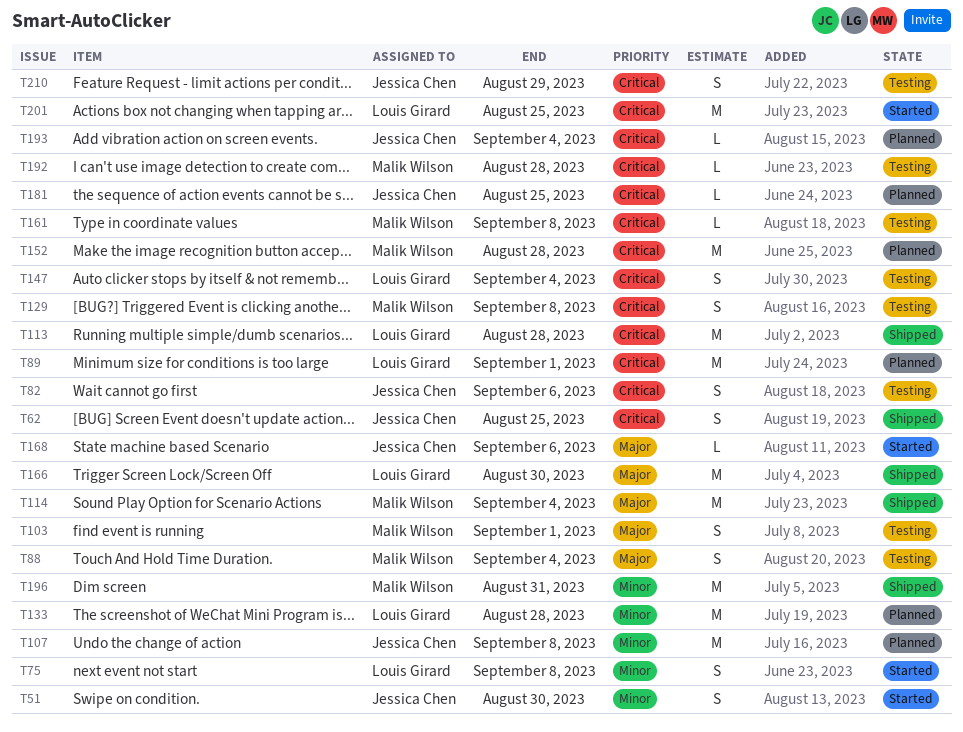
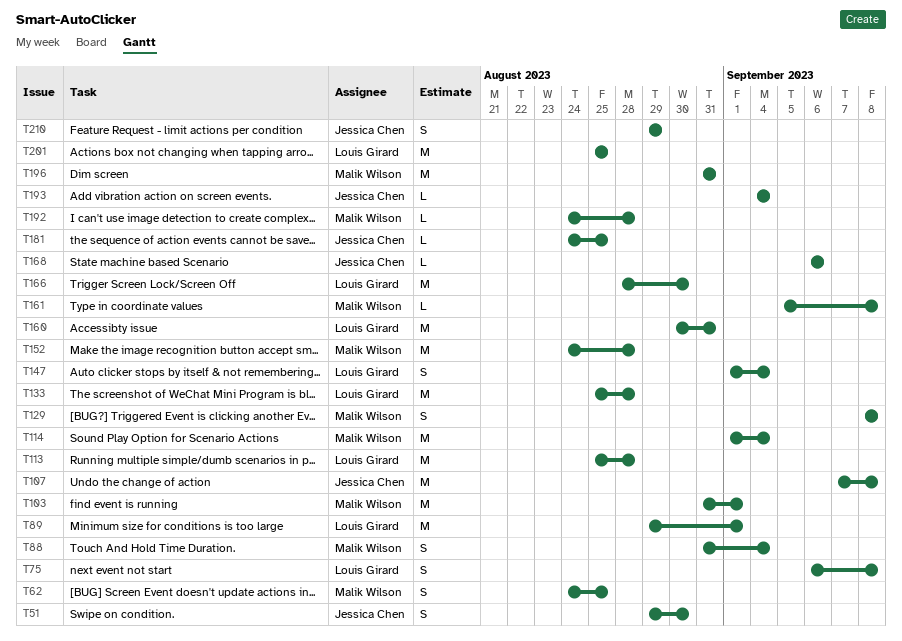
T62, owner: Jessica Chen -> Malik Wilson
T82: present -> none
T103, estimate: S -> M
T160: none -> present

